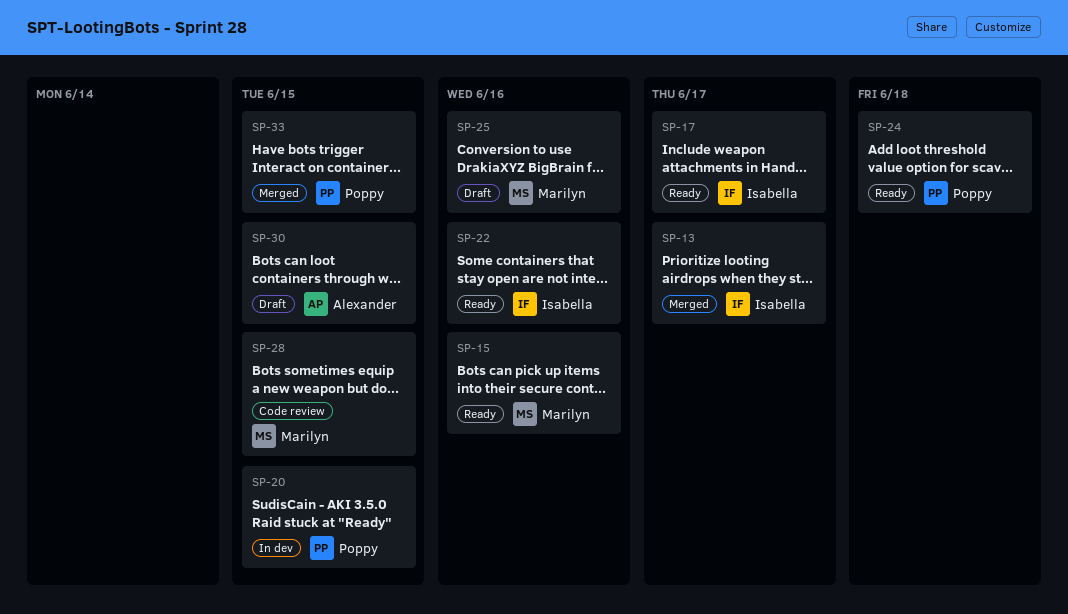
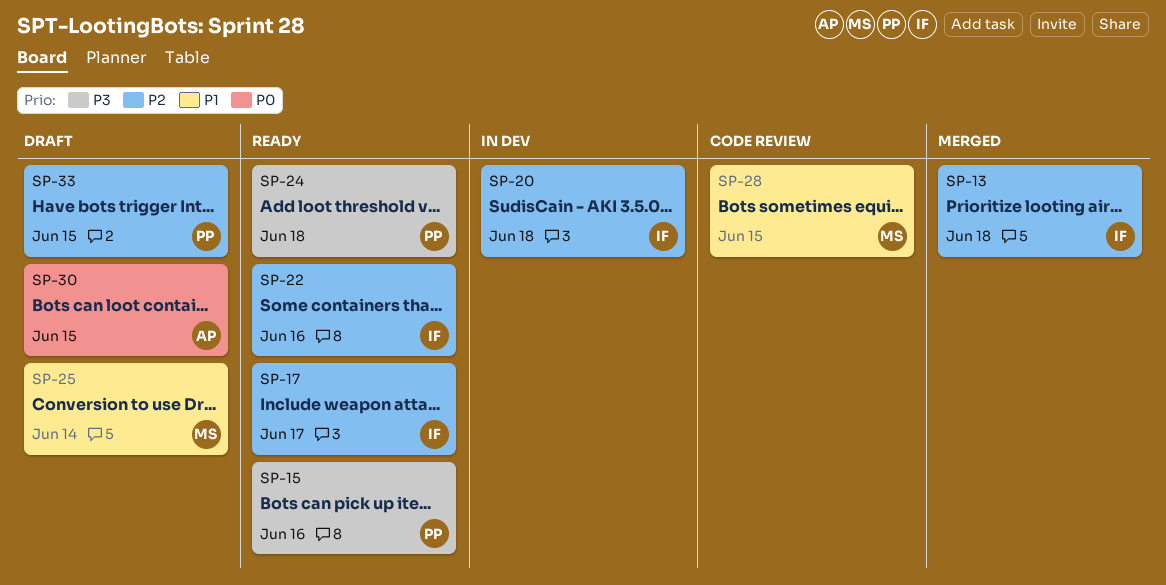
SP-13, due: Jun 17 -> Jun 18
SP-15, owner: Marilyn -> Poppy
SP-20, owner: Poppy -> Isabella
SP-20, due: Jun 15 -> Jun 18
SP-25, due: Jun 16 -> Jun 14
SP-33, status: Merged -> Draft

